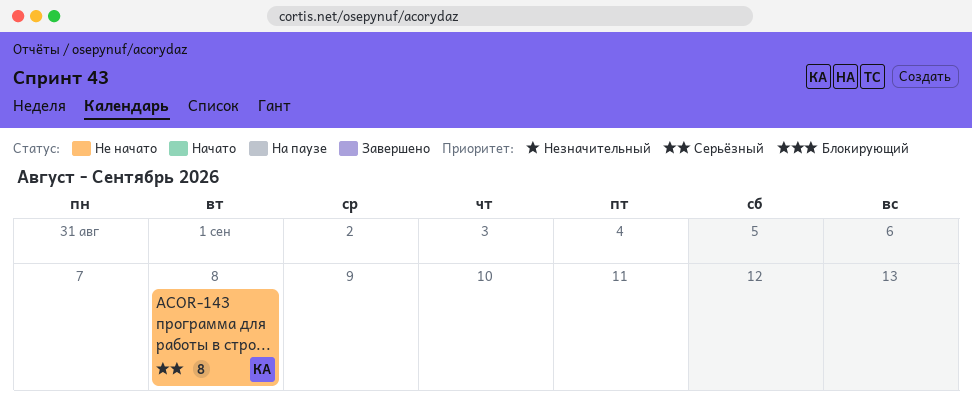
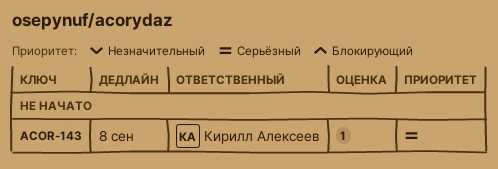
ACOR-143, estimate: 8 -> 1

